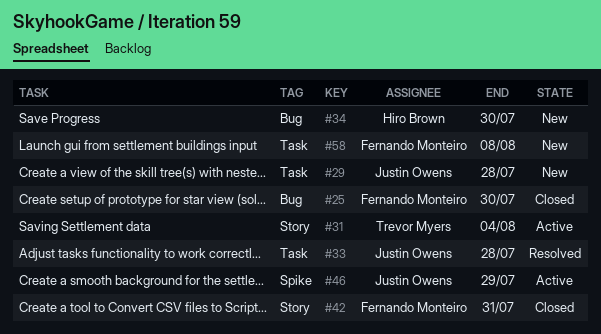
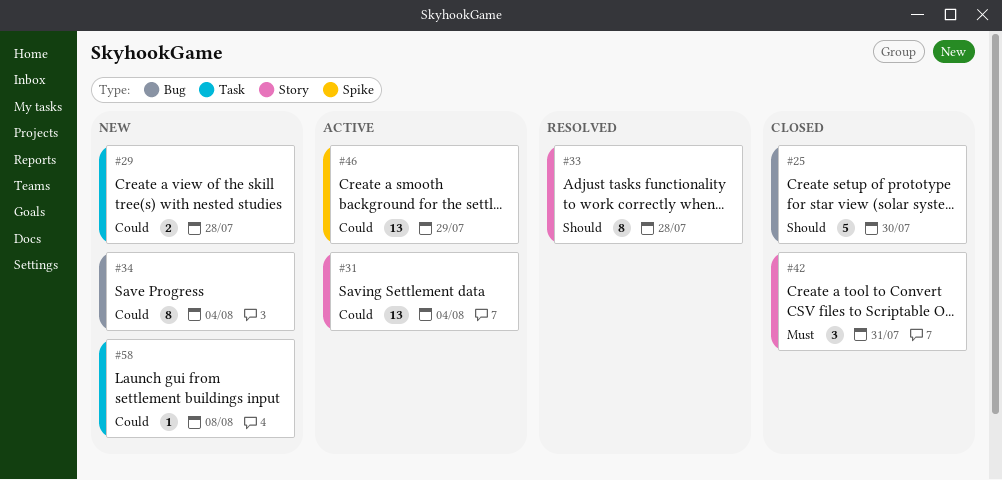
#33, label: Task -> Story
#34, due: Jul 30 -> Aug 4

